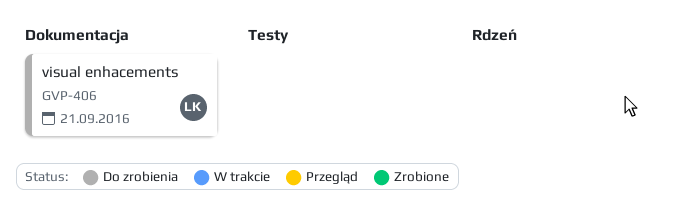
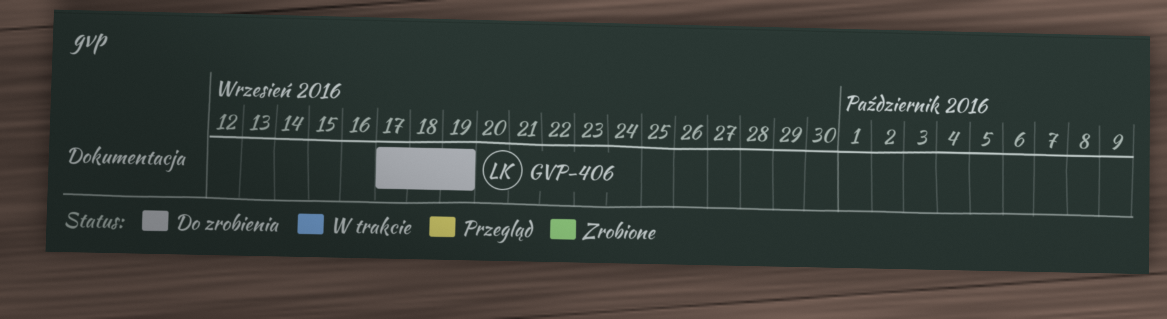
GVP-406, due: Sep 21 -> Sep 19

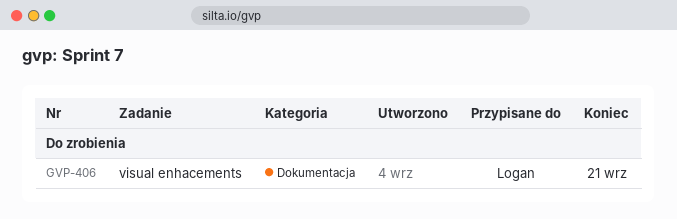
GVP-406, due: Sep 19 -> Sep 21

